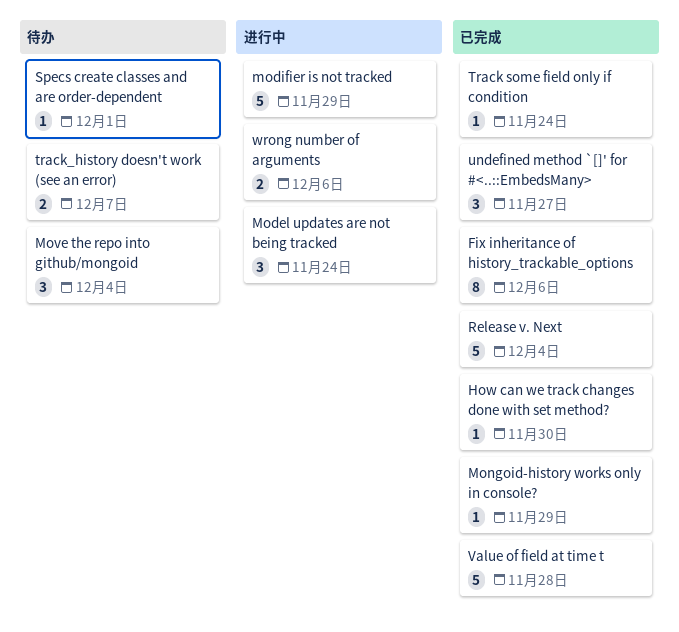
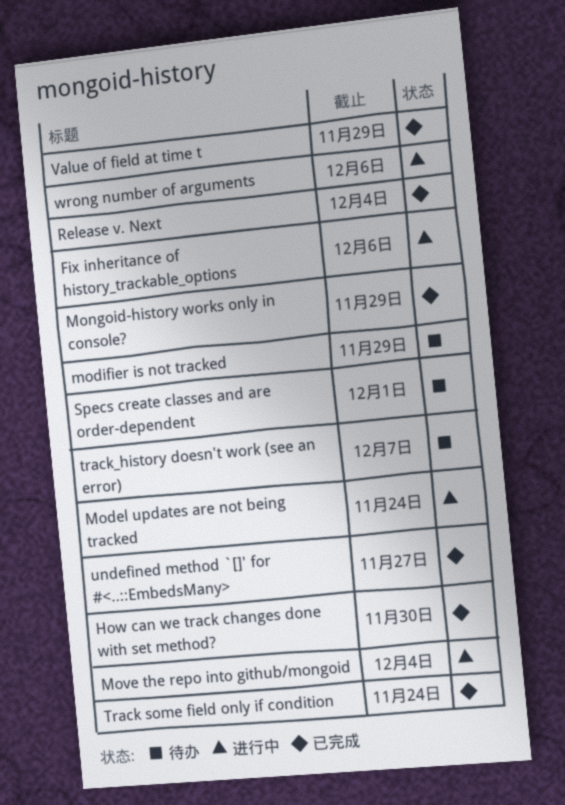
Fix inheritance of history_trackable_options, status: 已完成 -> 进行中
modifier is not tracked, status: 进行中 -> 待办
Move the repo into github/mongoid, status: 待办 -> 进行中
Value of field at time t, due: Nov 28 -> Nov 29

